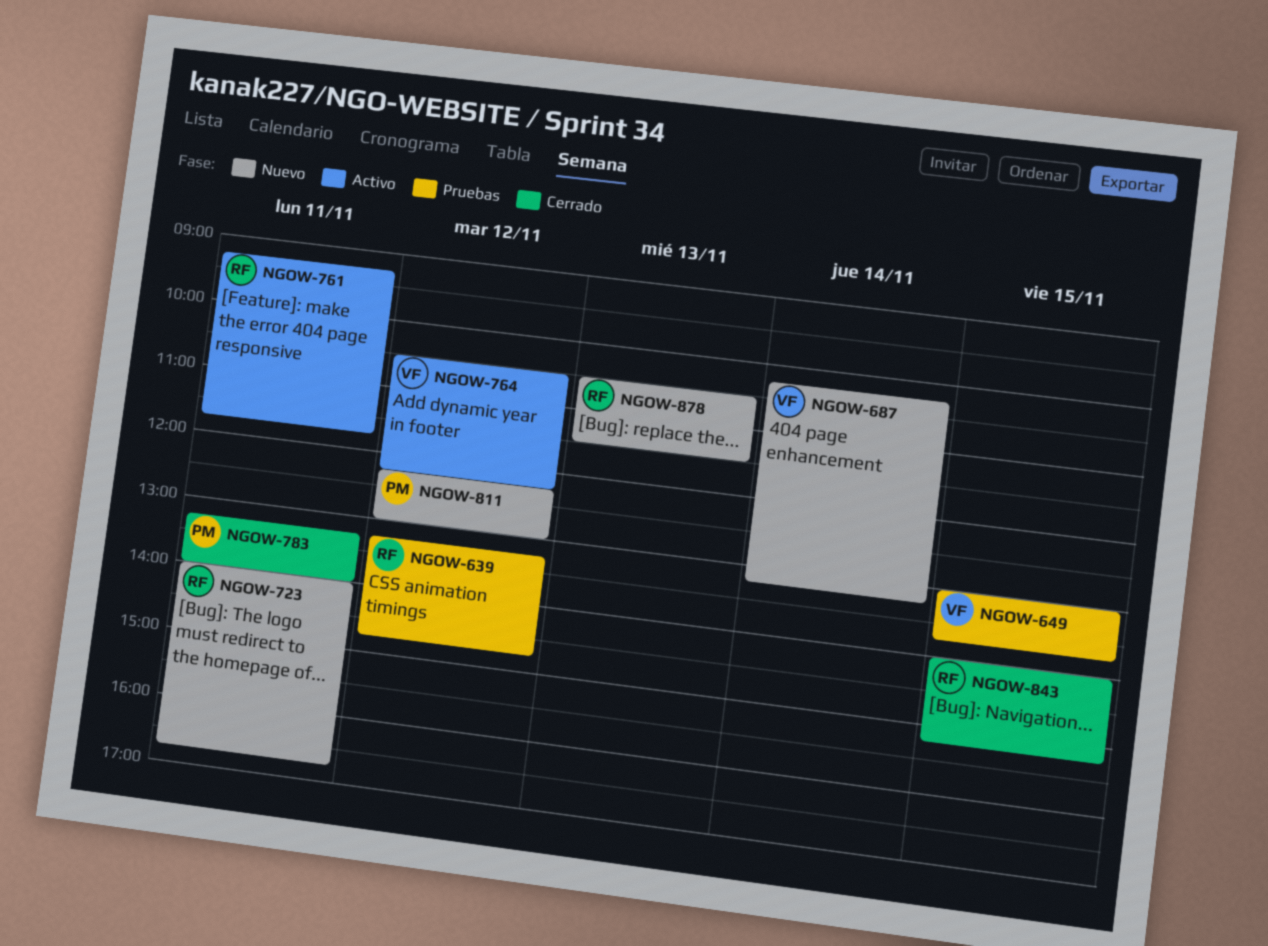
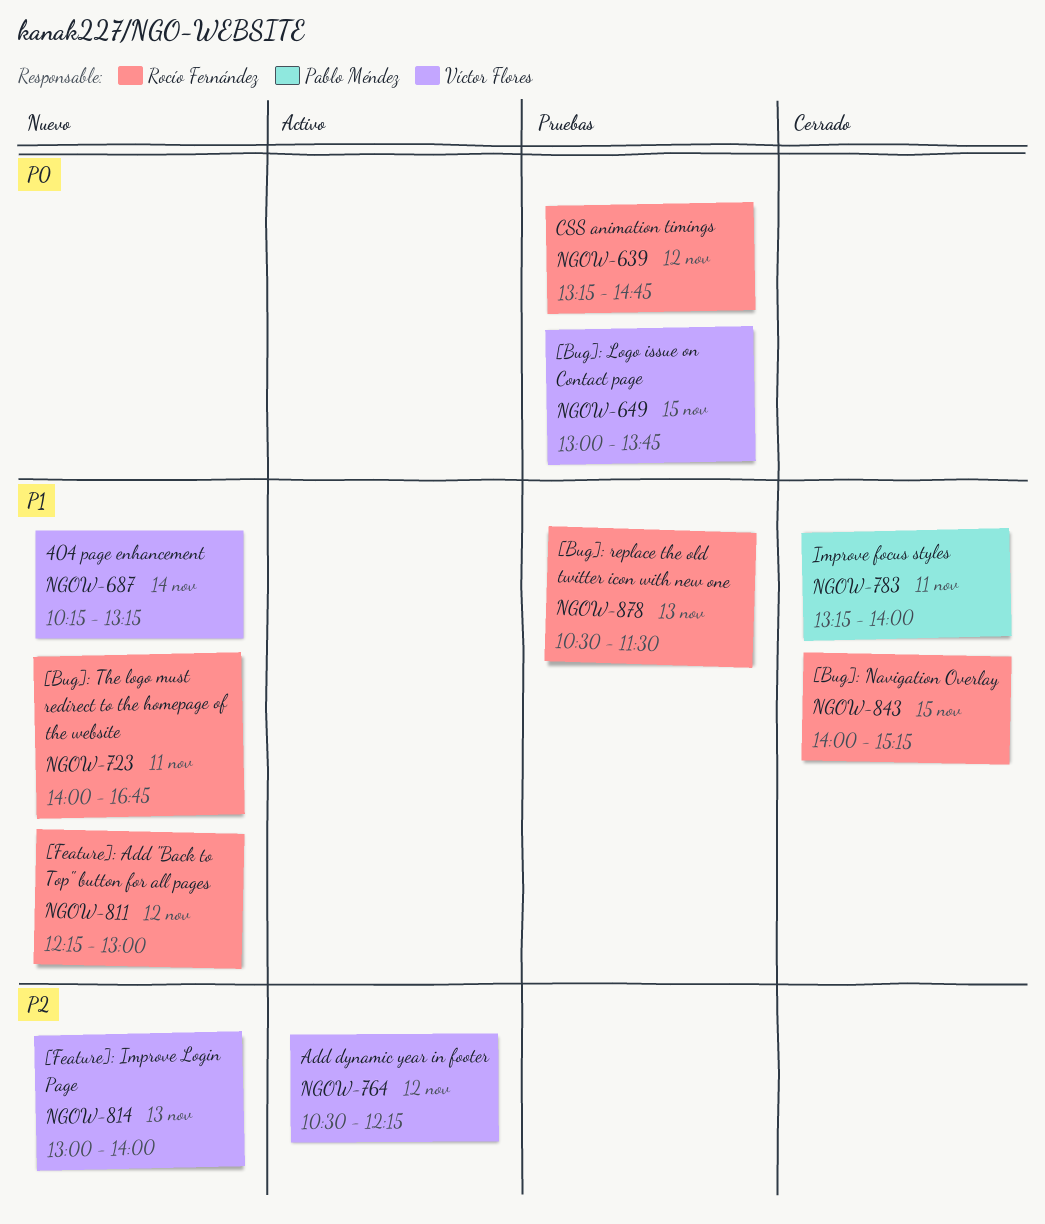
NGOW-761: present -> none
NGOW-811, owner: Pablo Méndez -> Rocío Fernández
NGOW-814: none -> present
NGOW-878, status: Nuevo -> Pruebas

